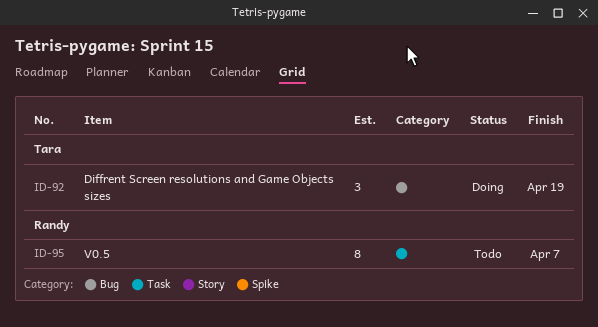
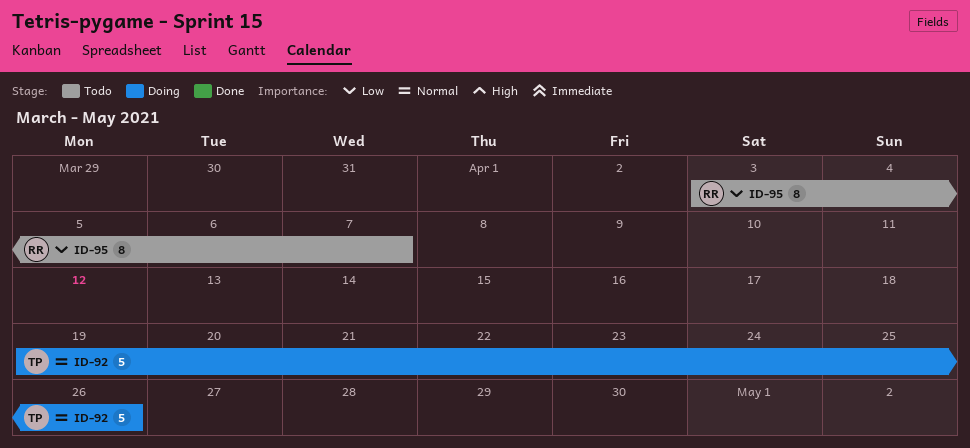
ID-92, estimate: 3 -> 5
ID-92, due: Apr 19 -> Apr 26

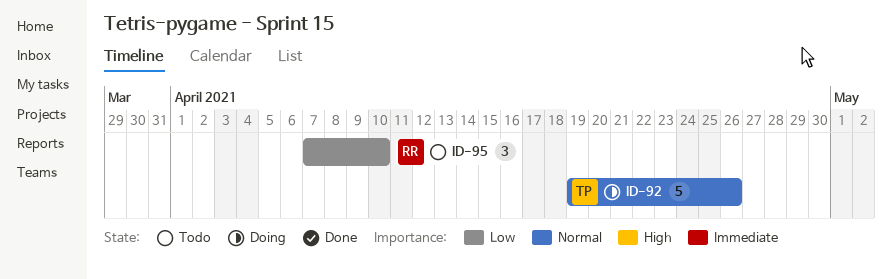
ID-95, estimate: 8 -> 3
ID-95, start: Apr 3 -> Apr 7
ID-95, due: Apr 7 -> Apr 10

